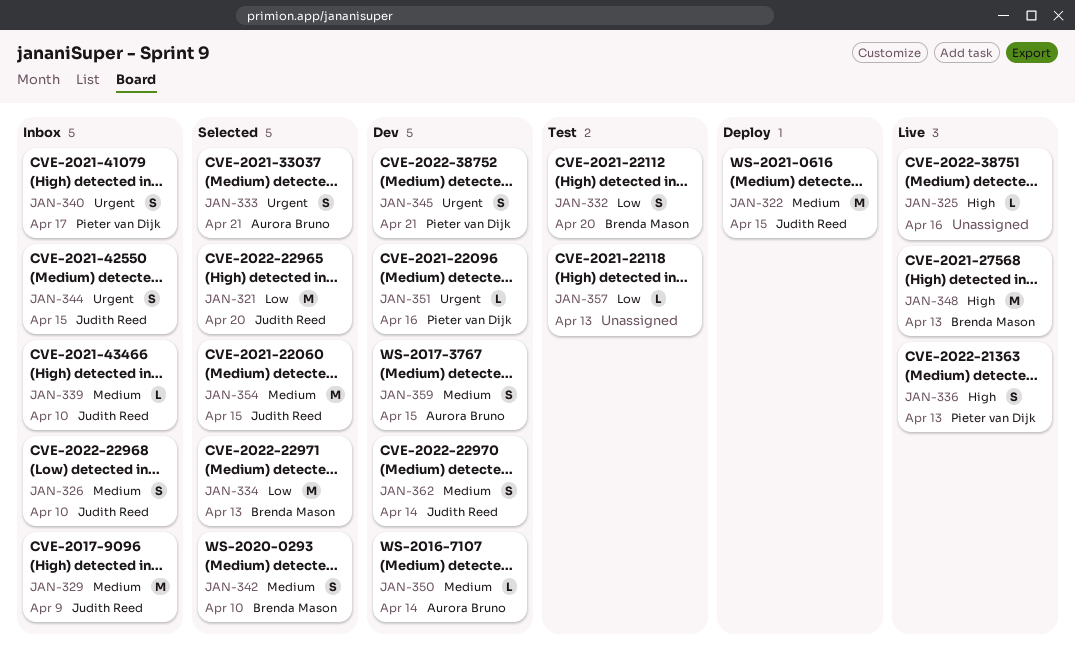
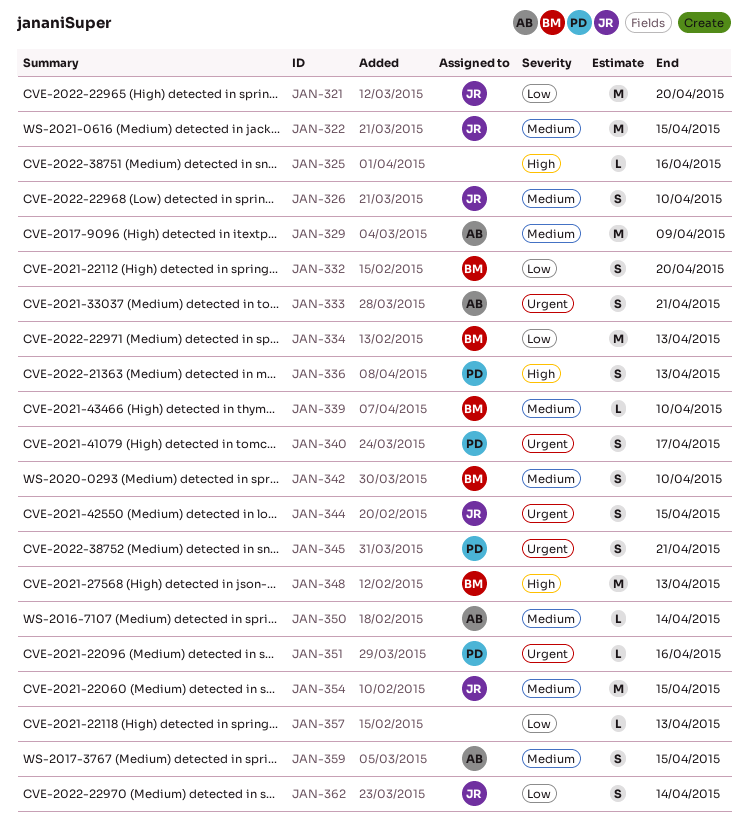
JAN-329, owner: Judith Reed -> Aurora Bruno
JAN-339, owner: Judith Reed -> Brenda Mason
JAN-362, priority: Medium -> Low

